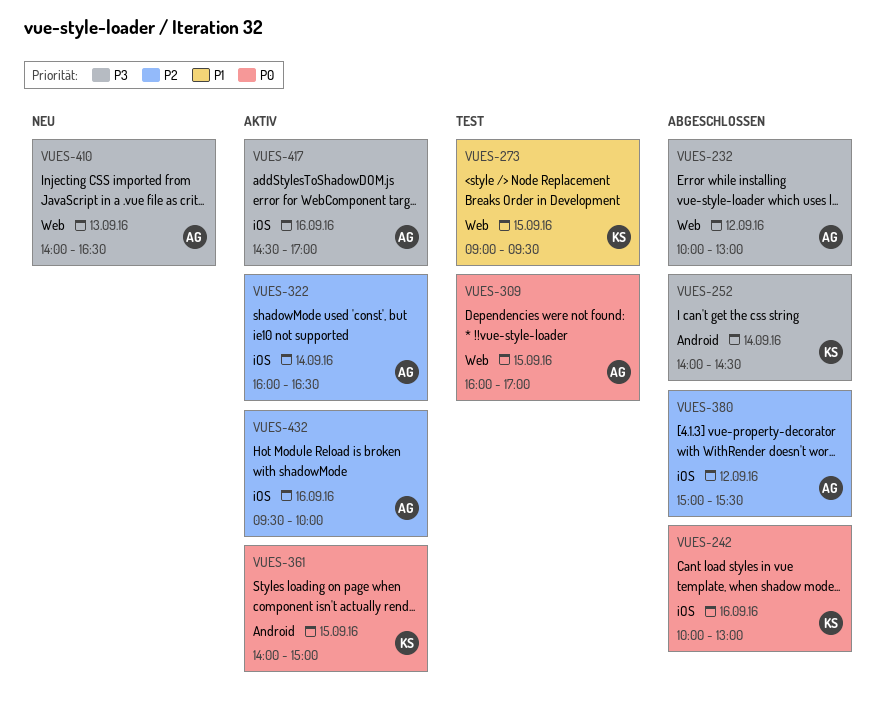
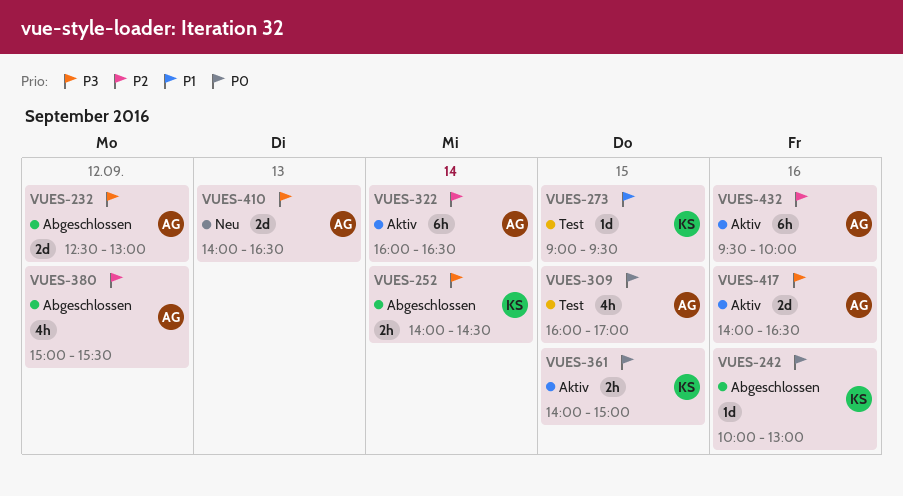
VUES-232, begins: 10:00 -> 12:30
VUES-417, begins: 14:30 -> 14:00
VUES-417, ends: 17:00 -> 16:30

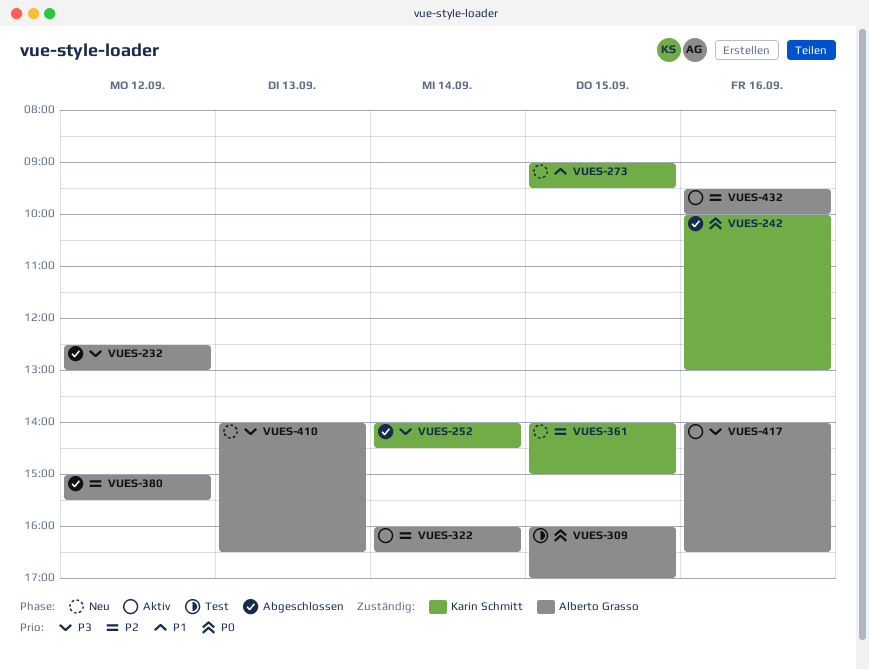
VUES-273, status: Test -> Neu
VUES-361, status: Aktiv -> Neu
VUES-361, priority: P0 -> P2

